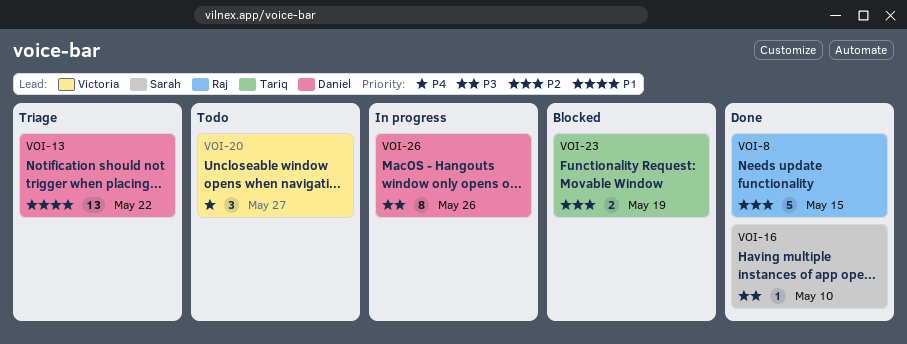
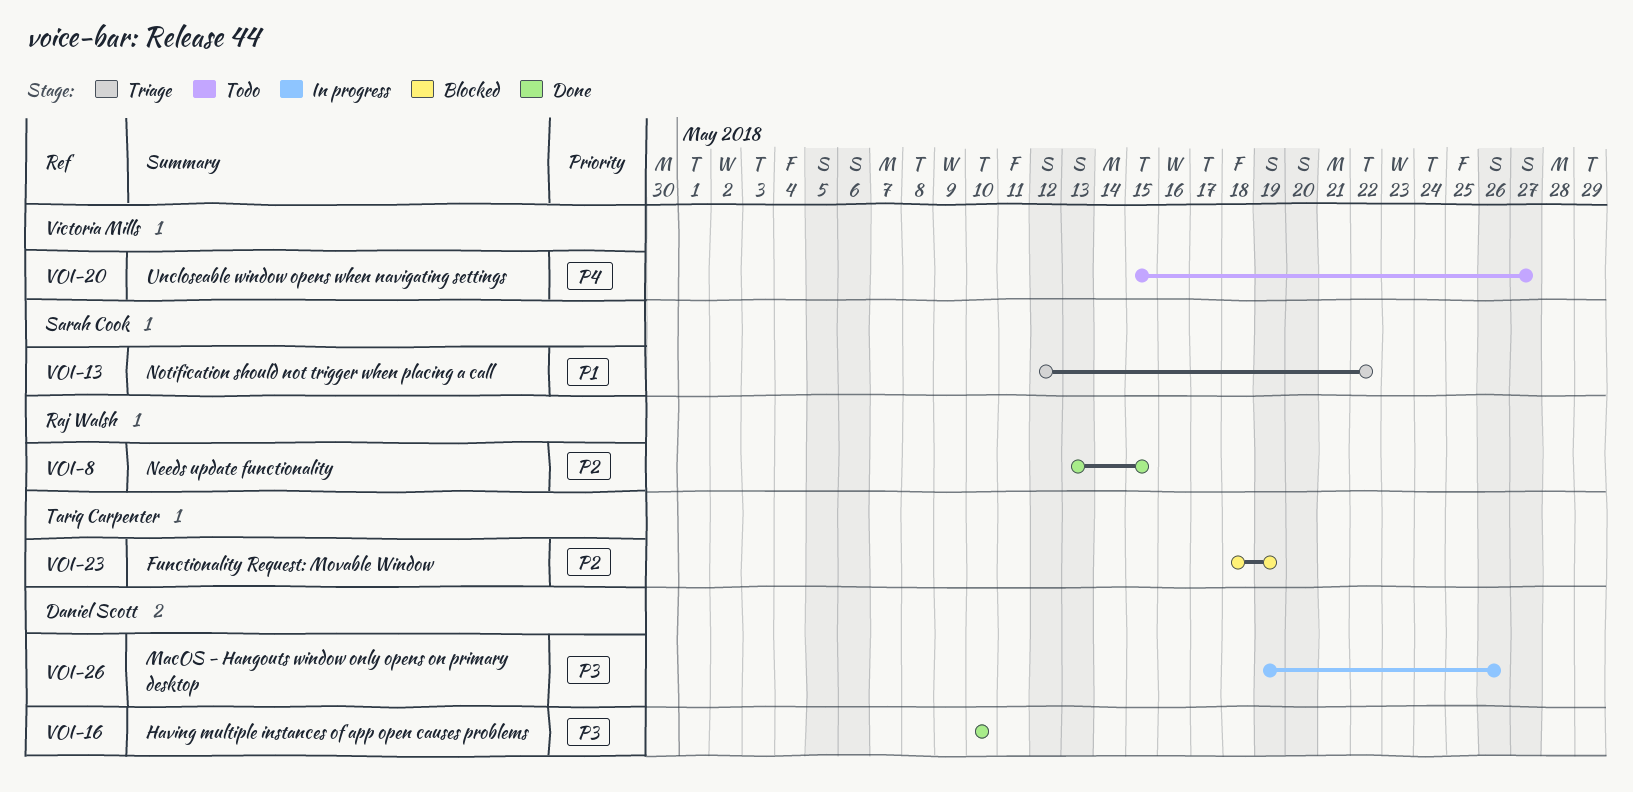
VOI-13, owner: Daniel Scott -> Sarah Cook
VOI-16, owner: Sarah Cook -> Daniel Scott

